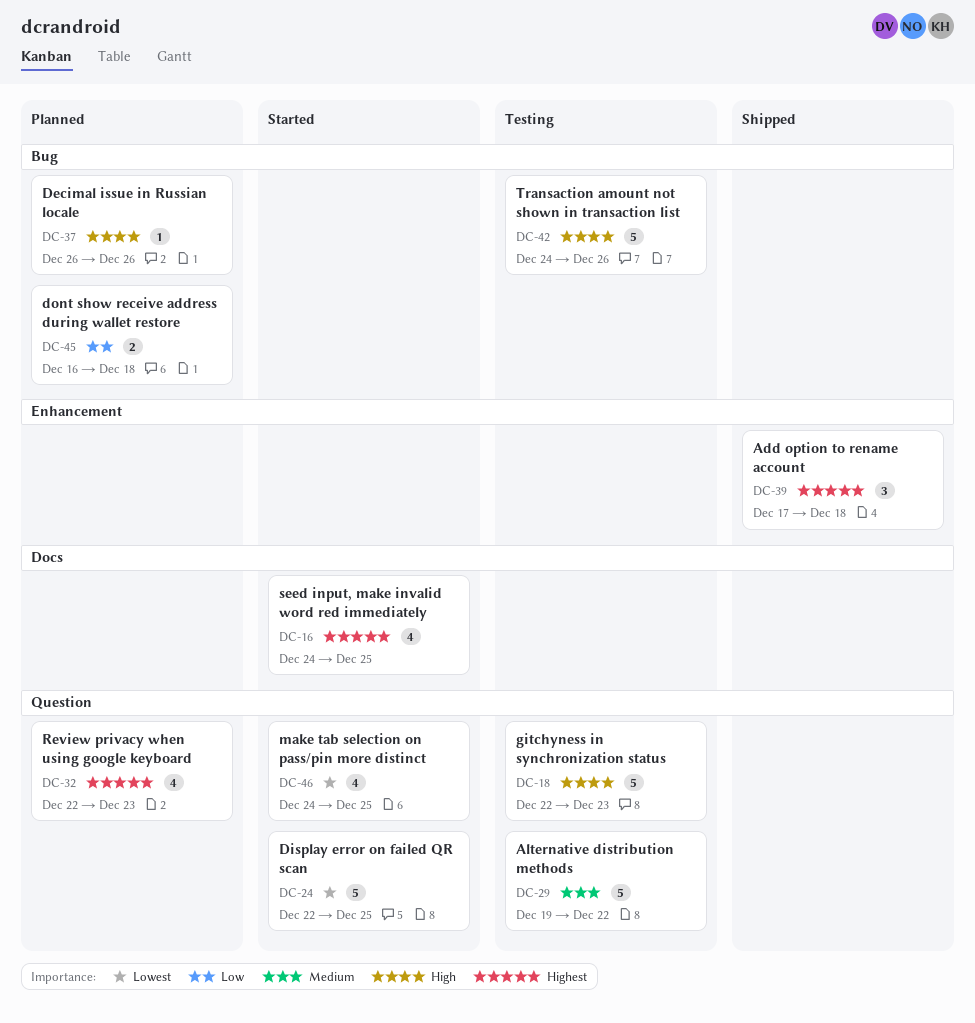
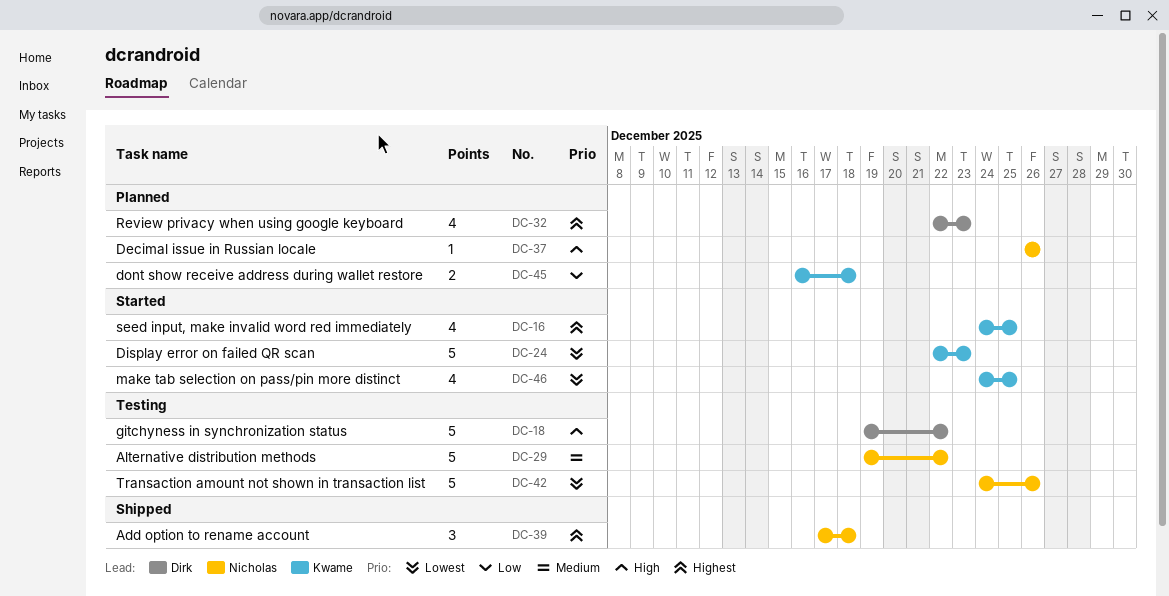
DC-18, start: Dec 22 -> Dec 19
DC-18, due: Dec 23 -> Dec 22
DC-24, due: Dec 25 -> Dec 23
DC-42, priority: High -> Lowest

